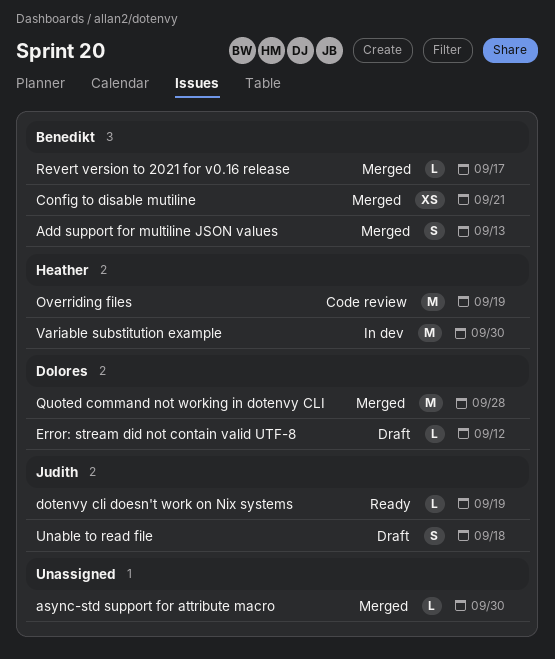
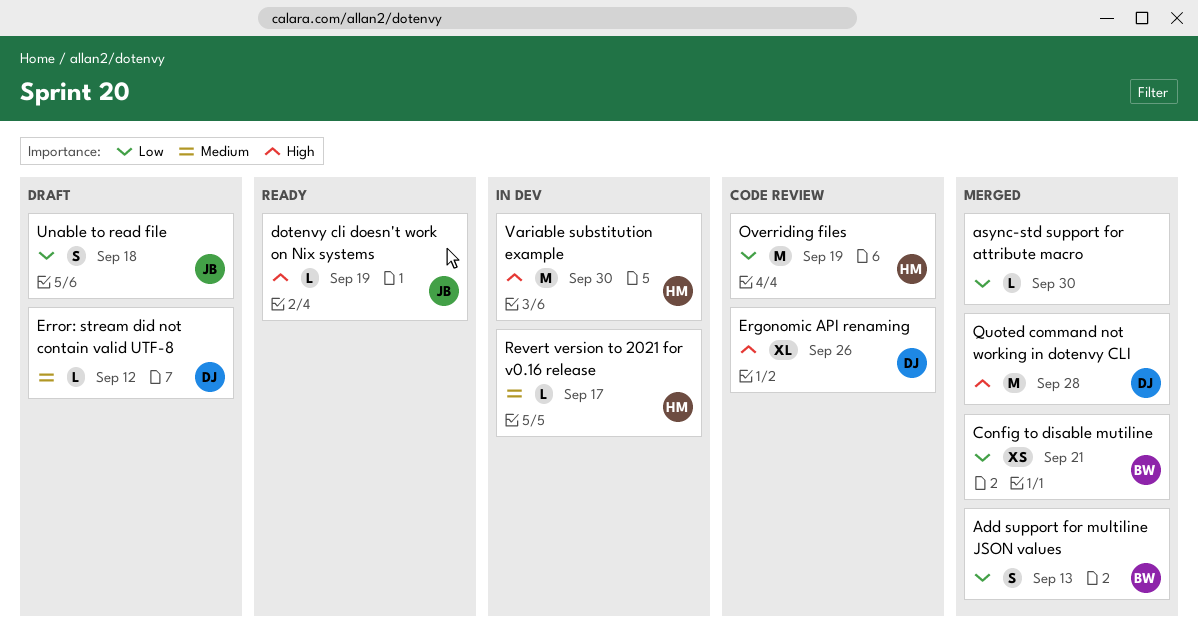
Ergonomic API renaming: none -> present
Revert version to 2021 for v0.16 release, status: Merged -> In dev
Revert version to 2021 for v0.16 release, owner: Benedikt -> Heather

